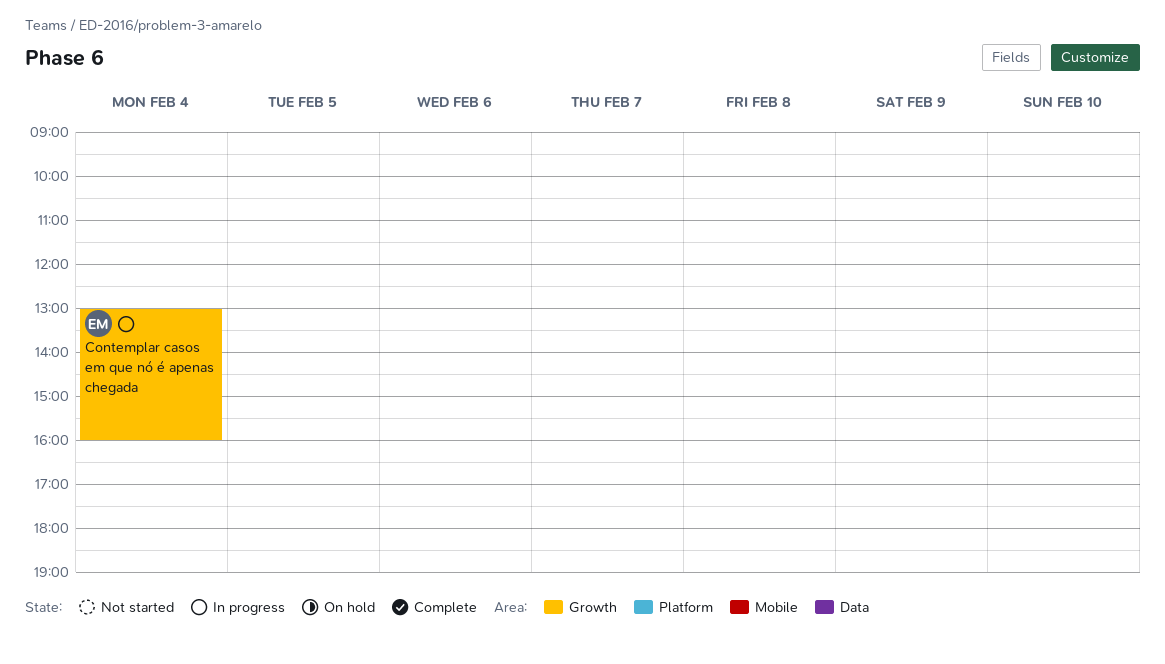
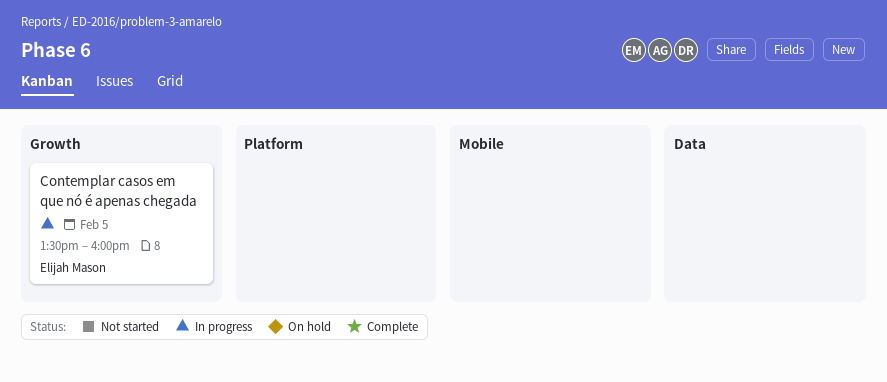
Contemplar casos em que nó é apenas chegada, day: Feb 4 -> Feb 5
Contemplar casos em que nó é apenas chegada, begins: 13:00 -> 13:30

